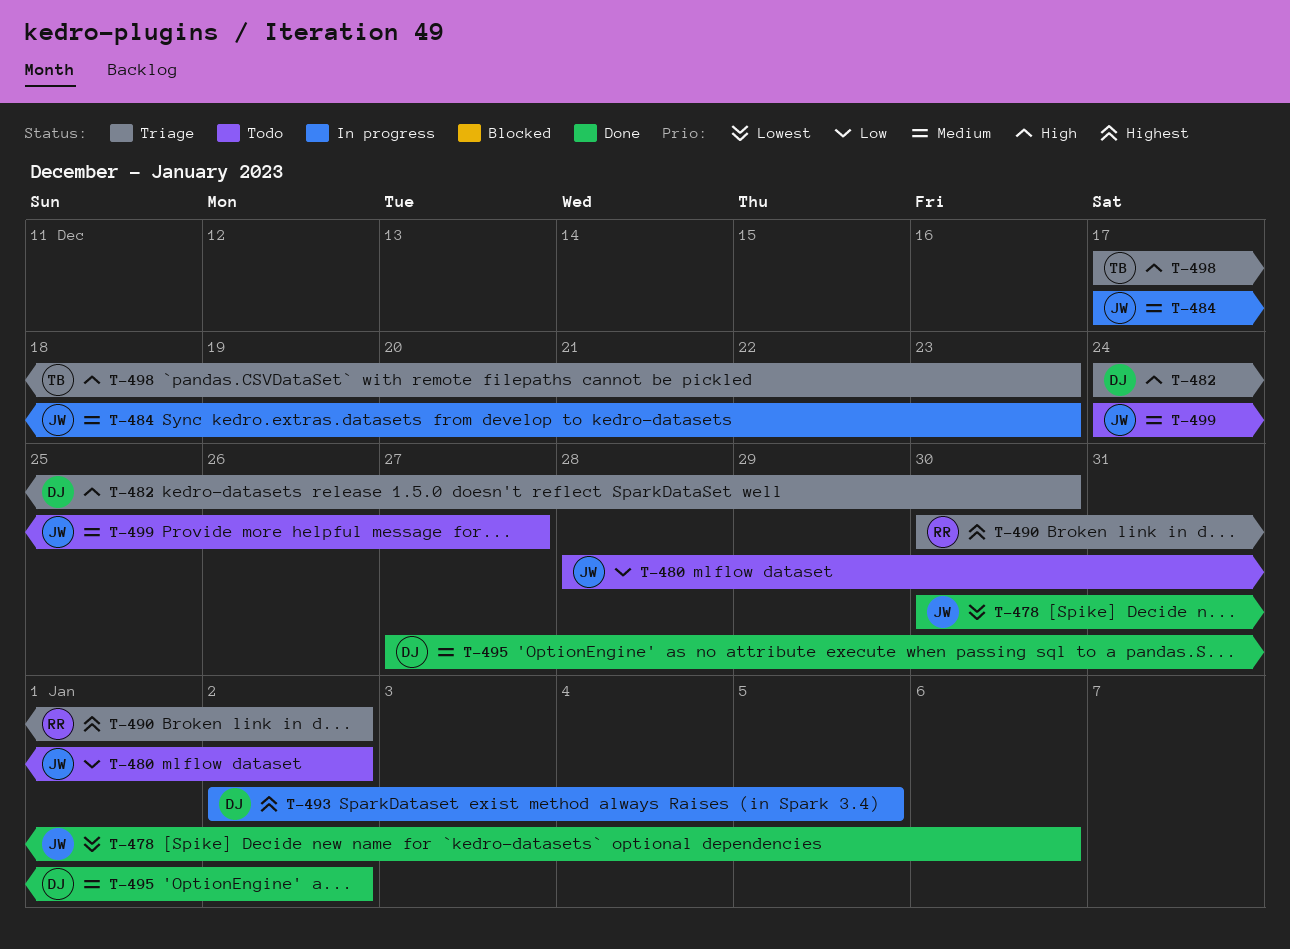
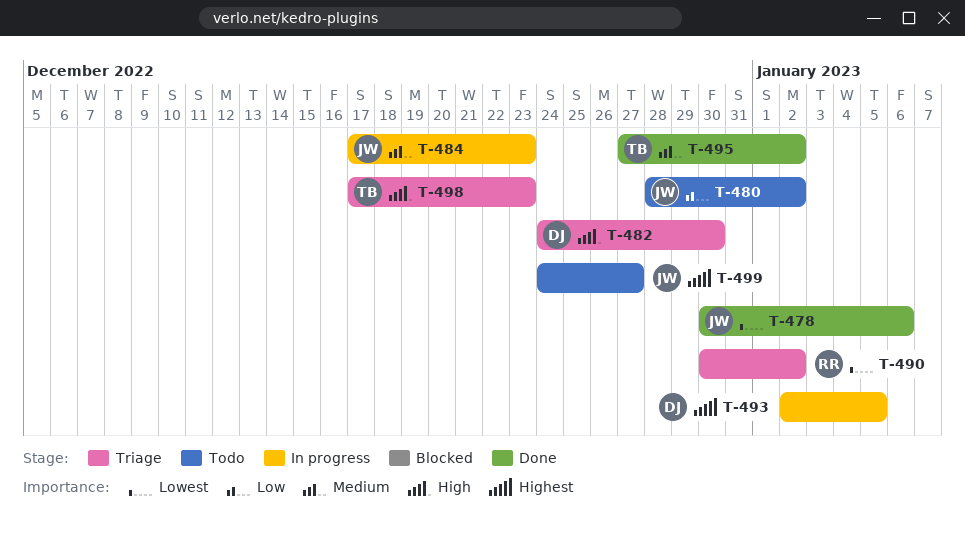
T-490, priority: Highest -> Lowest
T-495, owner: DJ -> TB
T-499, priority: Medium -> Highest

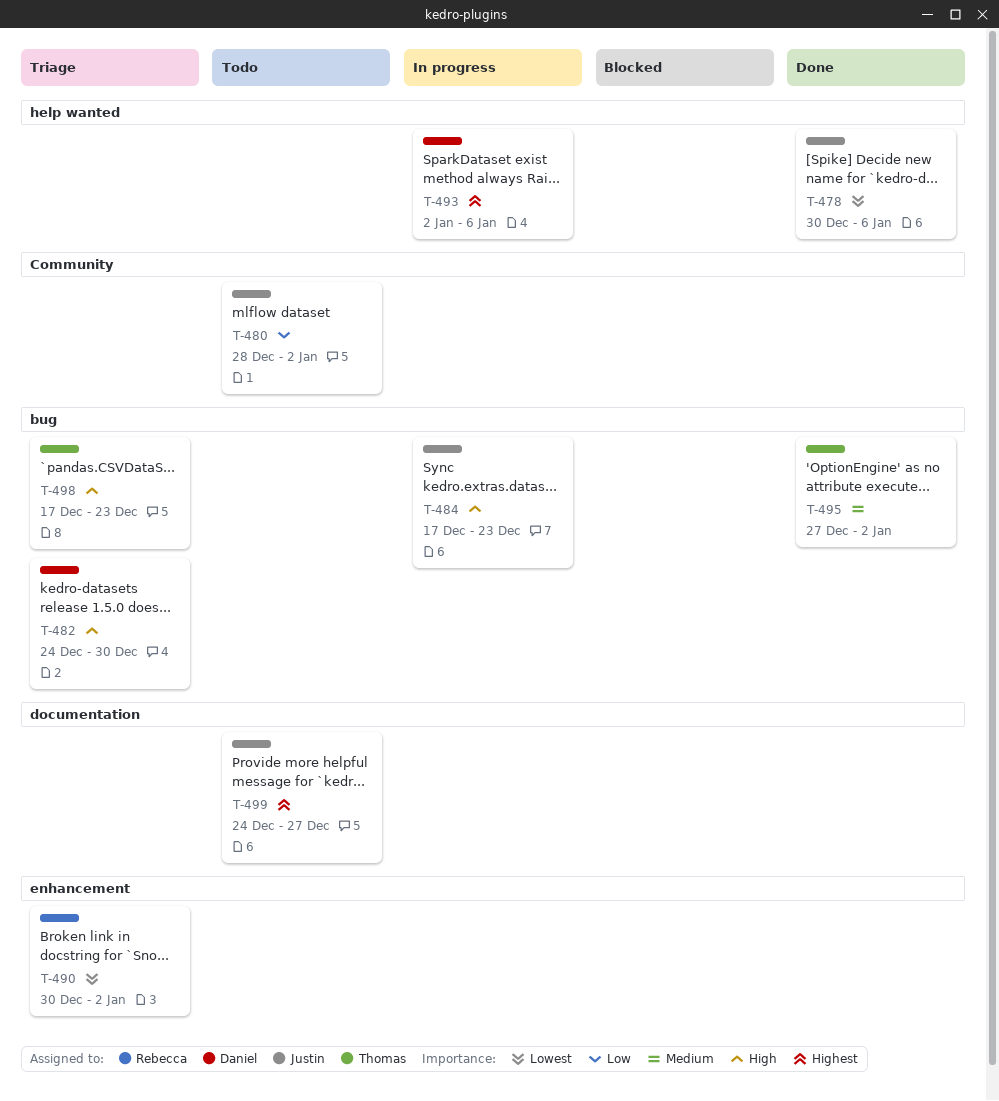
T-484, priority: Medium -> High
T-493, due: Jan 5 -> Jan 6

